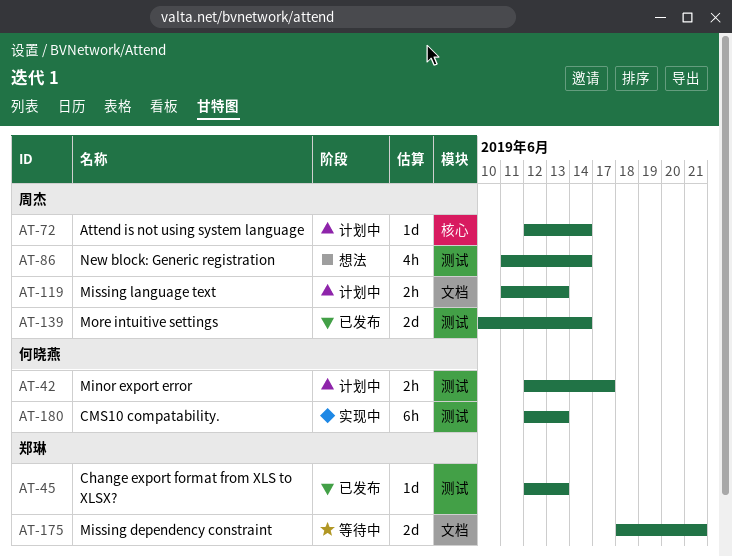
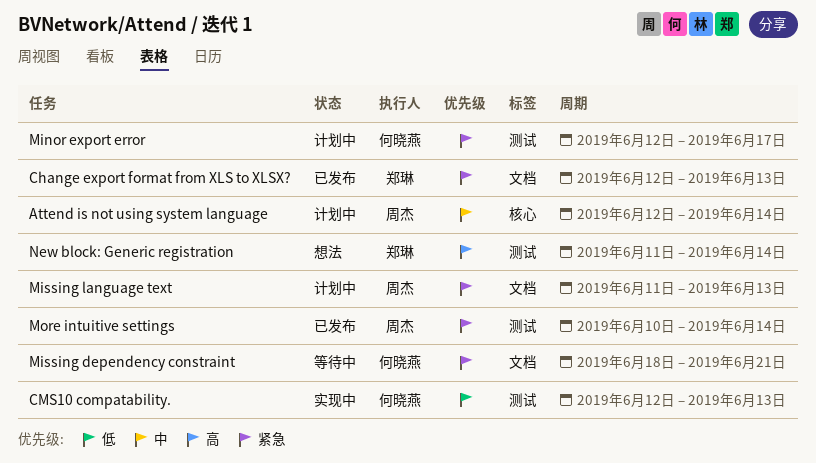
Change export format from XLS to XLSX?, label: 测试 -> 文档
Missing dependency constraint, owner: 郑琳 -> 何晓燕
New block: Generic registration, owner: 周杰 -> 郑琳

